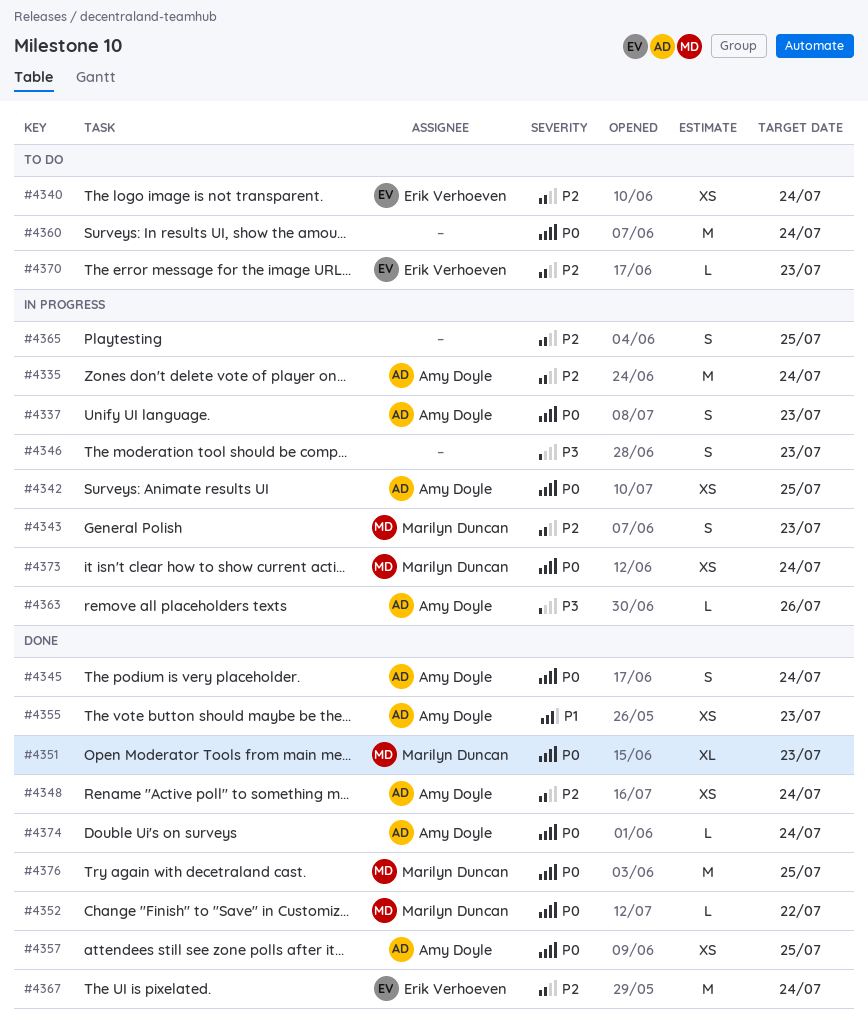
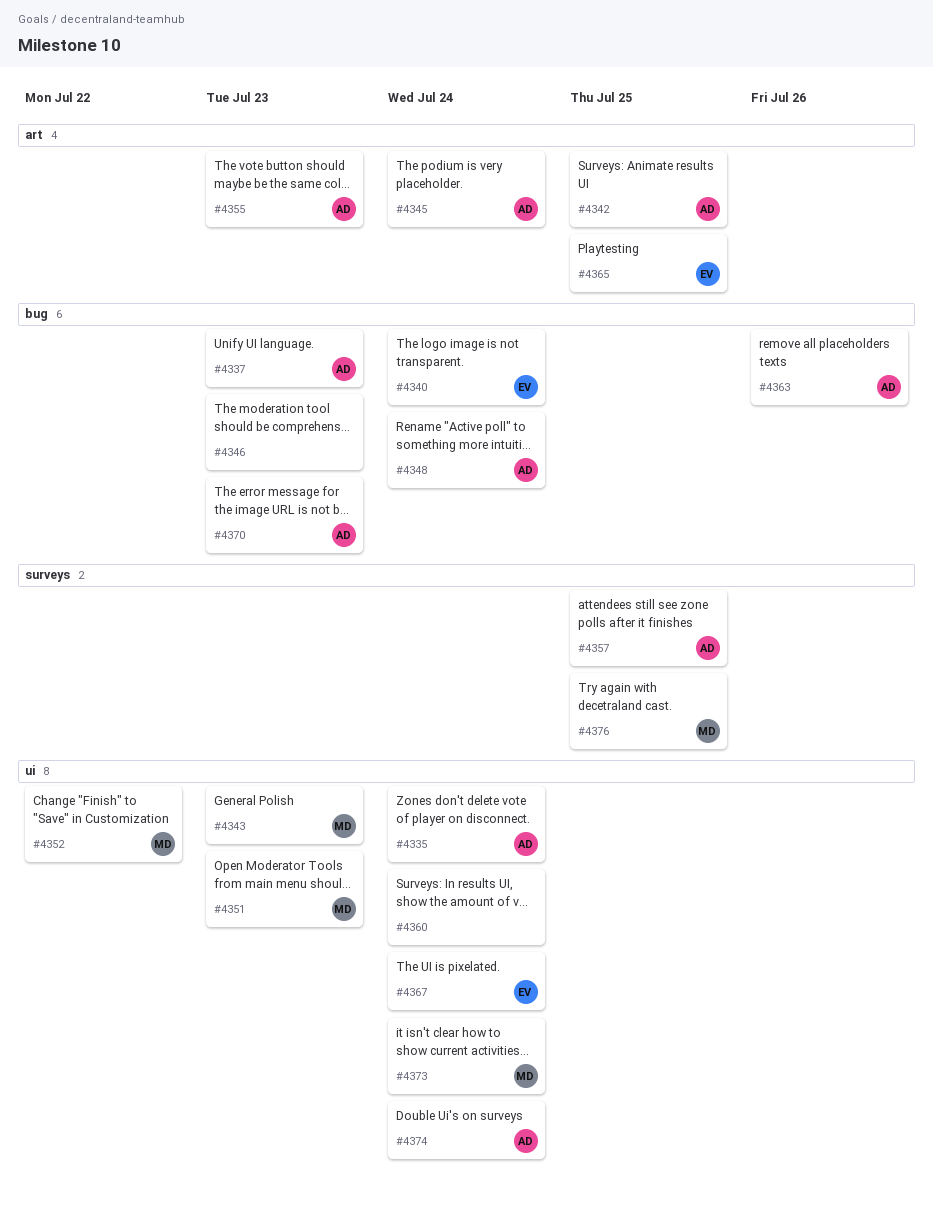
#4365, owner: none -> Erik Verhoeven
#4370, owner: Erik Verhoeven -> Amy Doyle

